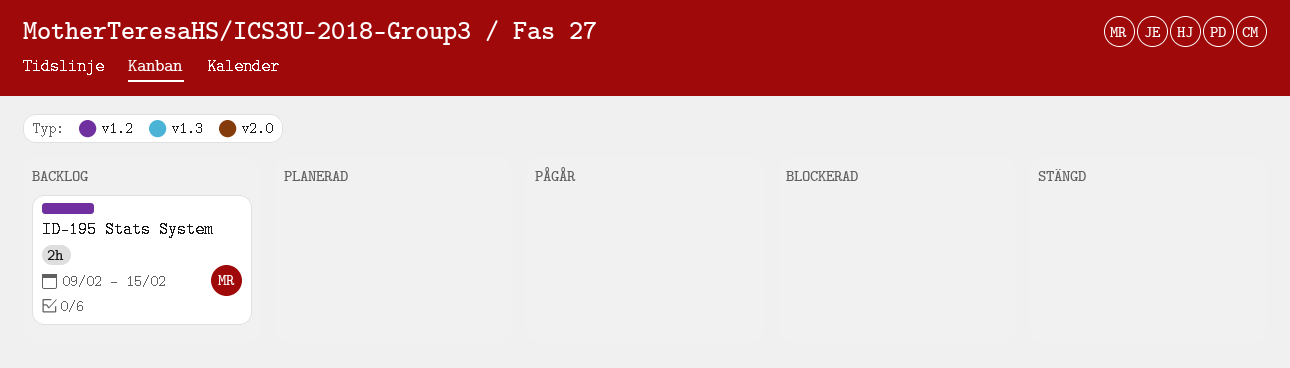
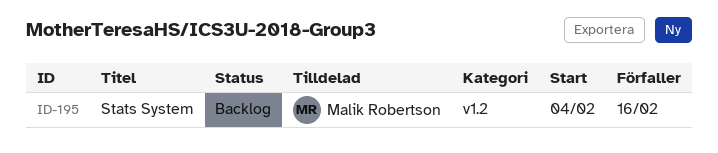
ID-195, start: Feb 9 -> Feb 4
ID-195, due: Feb 15 -> Feb 16

